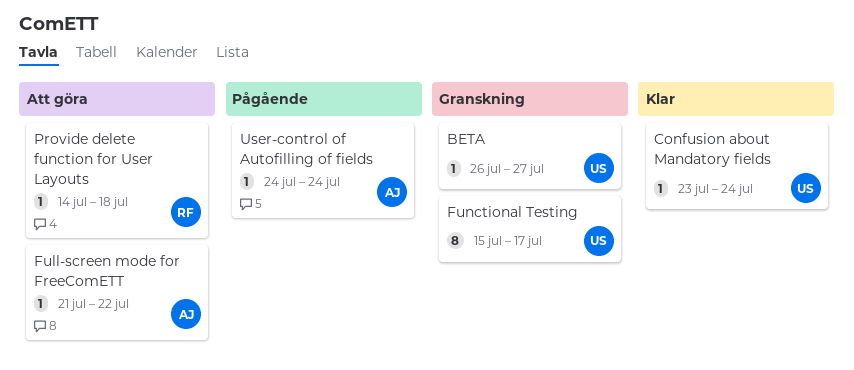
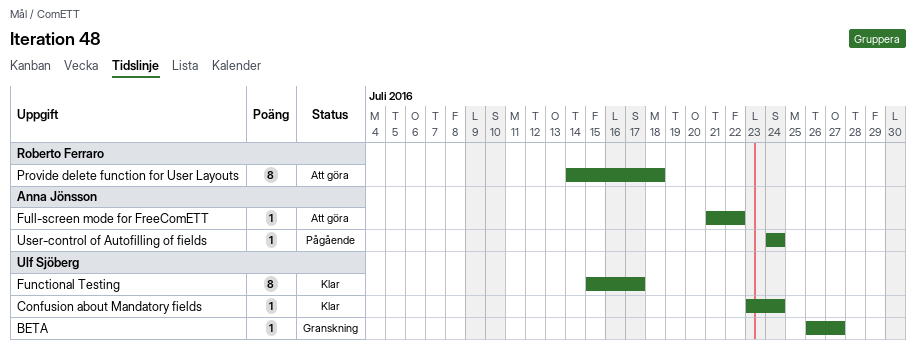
Functional Testing, status: Granskning -> Klar
Provide delete function for User Layouts, estimate: 1 -> 8

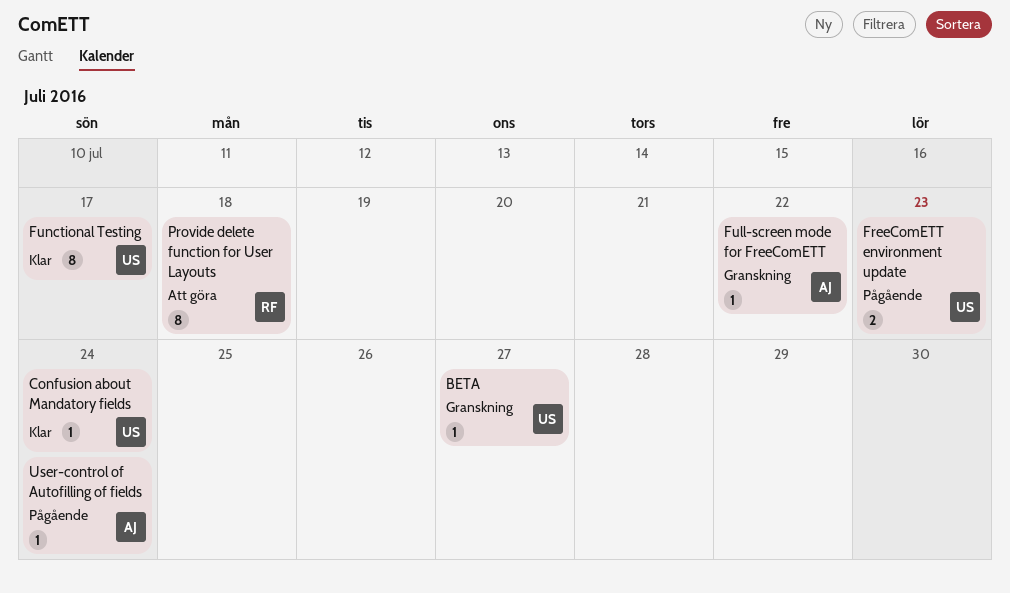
FreeComETT environment update: none -> present
Full-screen mode for FreeComETT, status: Att göra -> Granskning

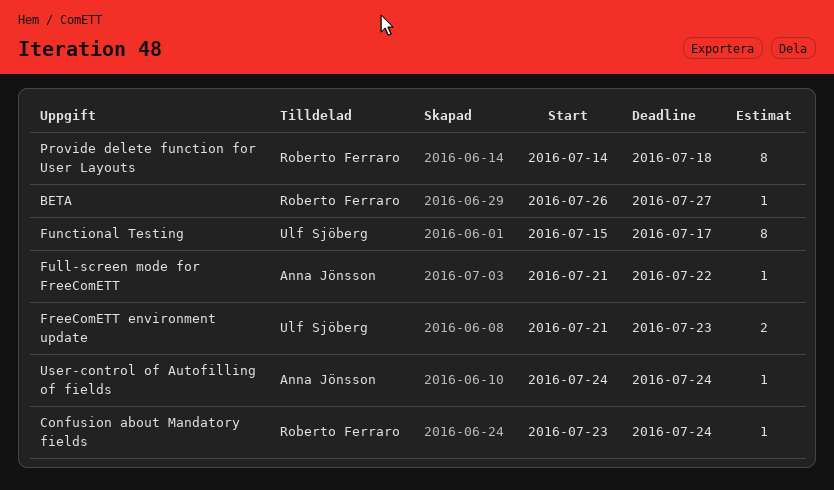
BETA, owner: Ulf Sjöberg -> Roberto Ferraro
Confusion about Mandatory fields, owner: Ulf Sjöberg -> Roberto Ferraro

